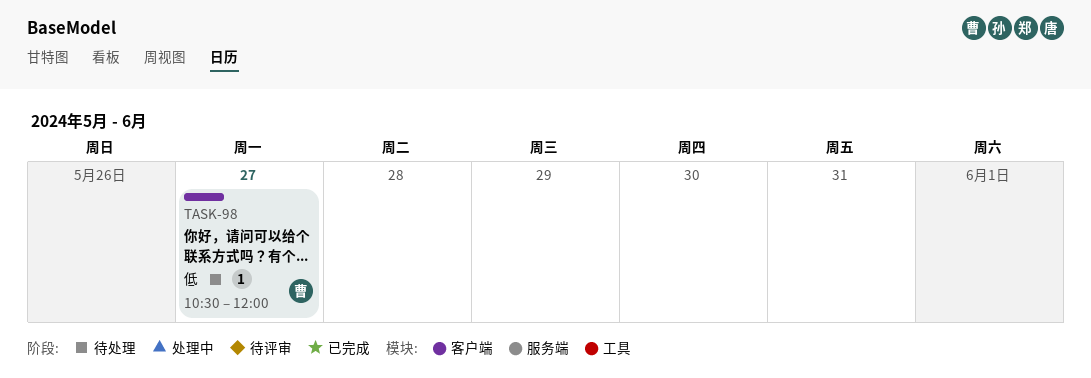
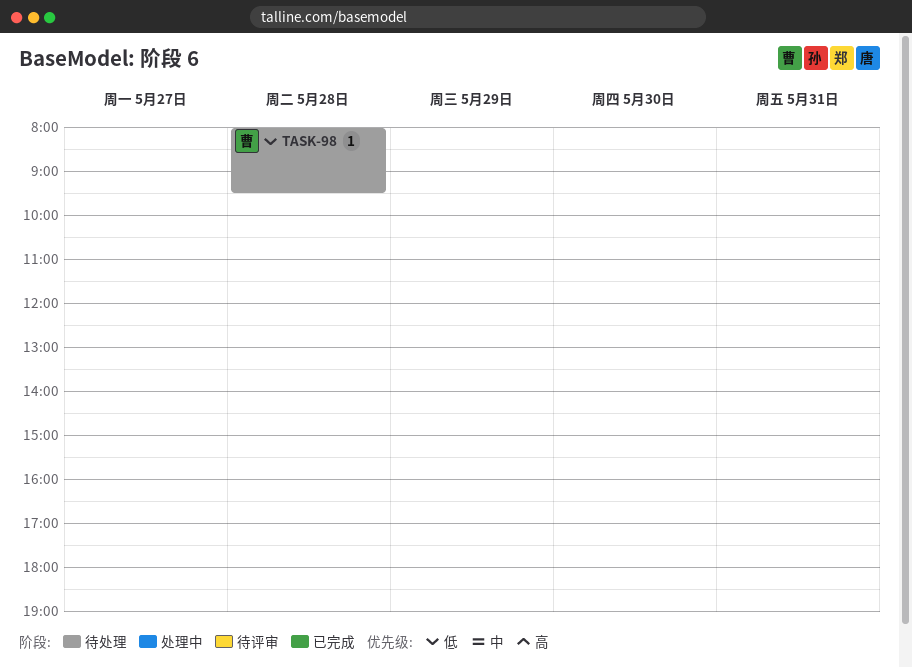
TASK-98, day: May 27 -> May 28
TASK-98, begins: 10:30 -> 08:00
TASK-98, ends: 12:00 -> 09:30

